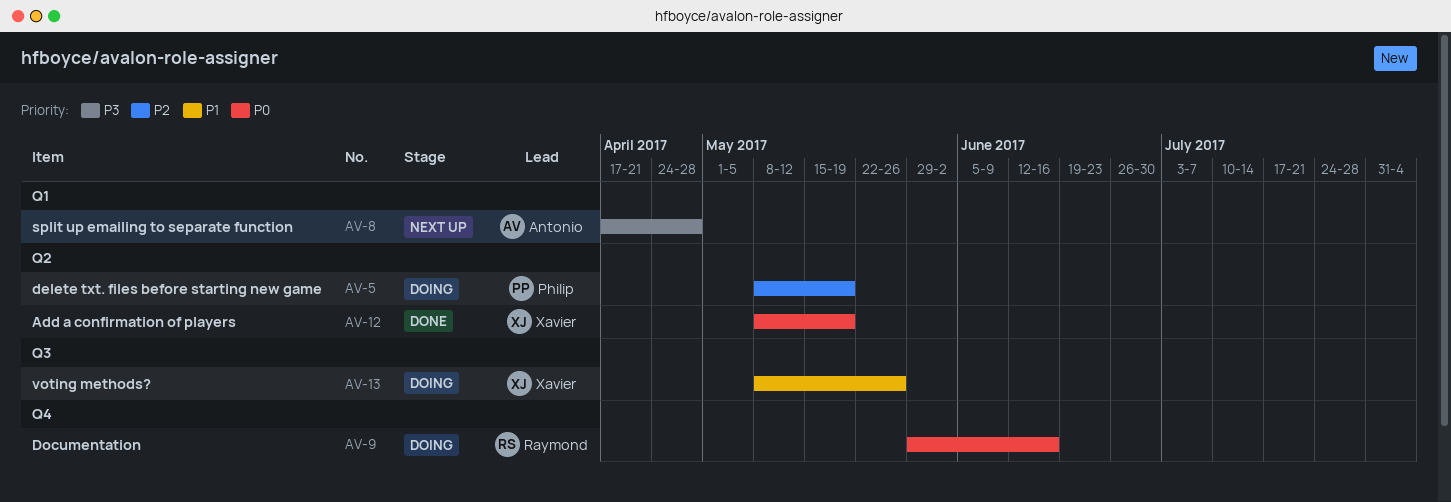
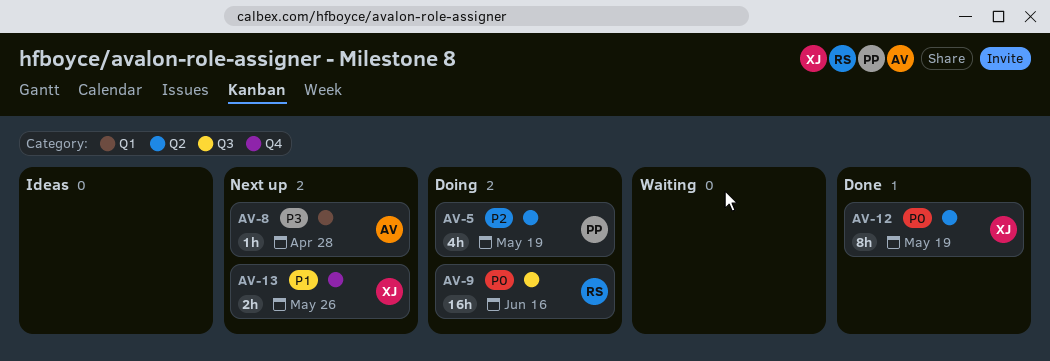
AV-9, label: Q4 -> Q3
AV-13, status: Doing -> Next up
AV-13, label: Q3 -> Q4

